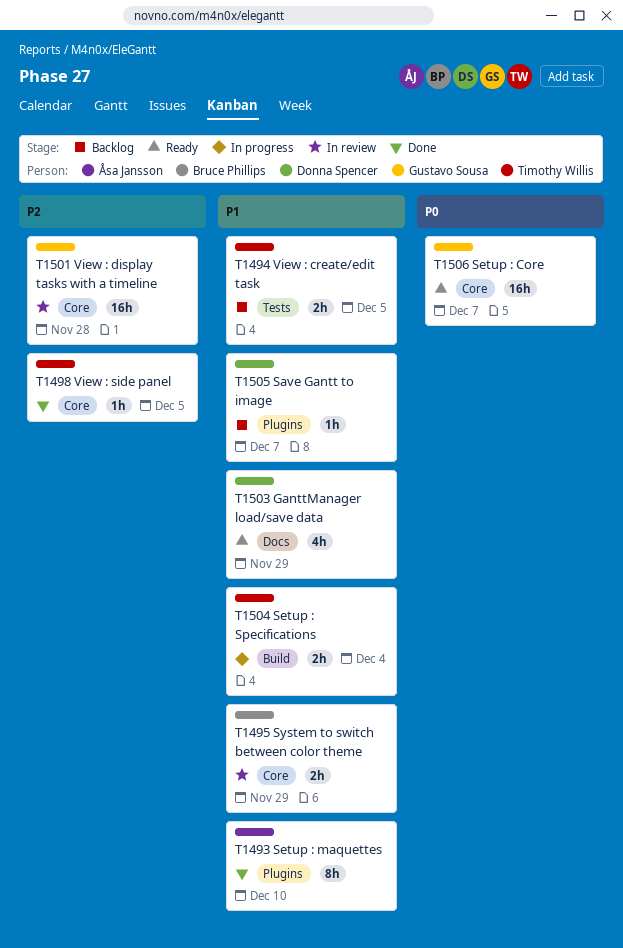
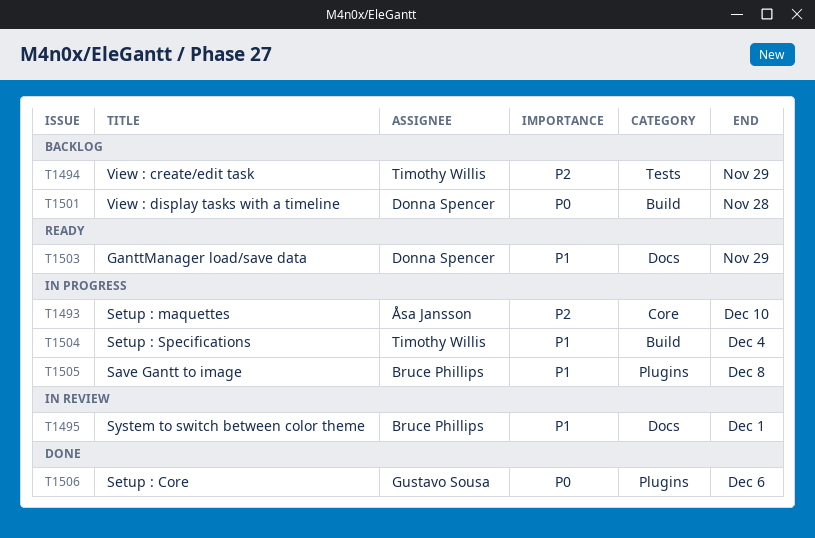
T1493, status: Done -> In progress
T1493, priority: P1 -> P2
T1493, label: Plugins -> Core
T1494, priority: P1 -> P2
T1494, due: Dec 5 -> Nov 29
T1495, label: Core -> Docs
T1495, due: Nov 29 -> Dec 1
T1498: present -> none
T1501, status: In review -> Backlog
T1501, owner: Gustavo Sousa -> Donna Spencer
T1501, priority: P2 -> P0
T1501, label: Core -> Build
T1505, status: Backlog -> In progress
T1505, owner: Donna Spencer -> Bruce Phillips
T1505, due: Dec 7 -> Dec 8
T1506, status: Ready -> Done
T1506, label: Core -> Plugins
T1506, due: Dec 7 -> Dec 6

